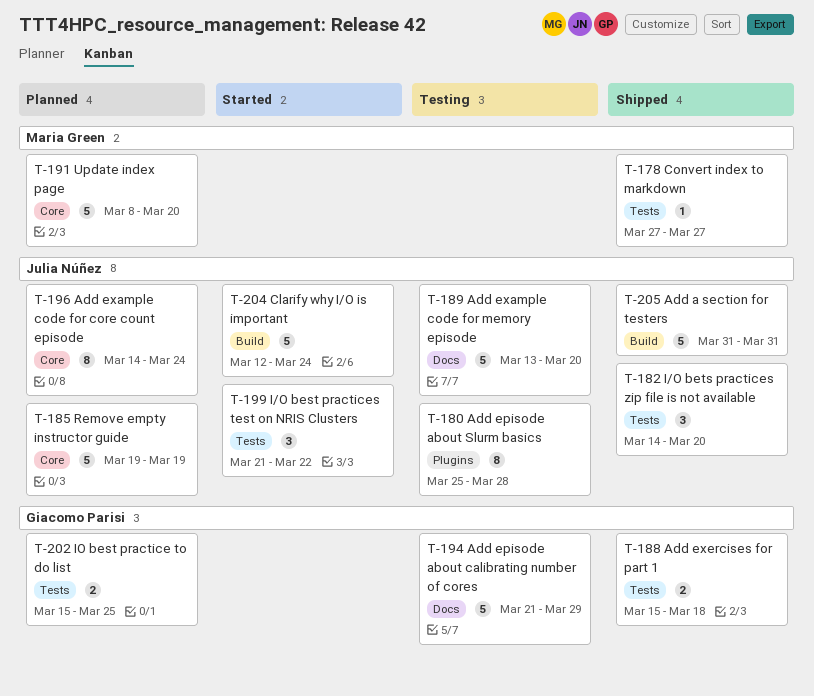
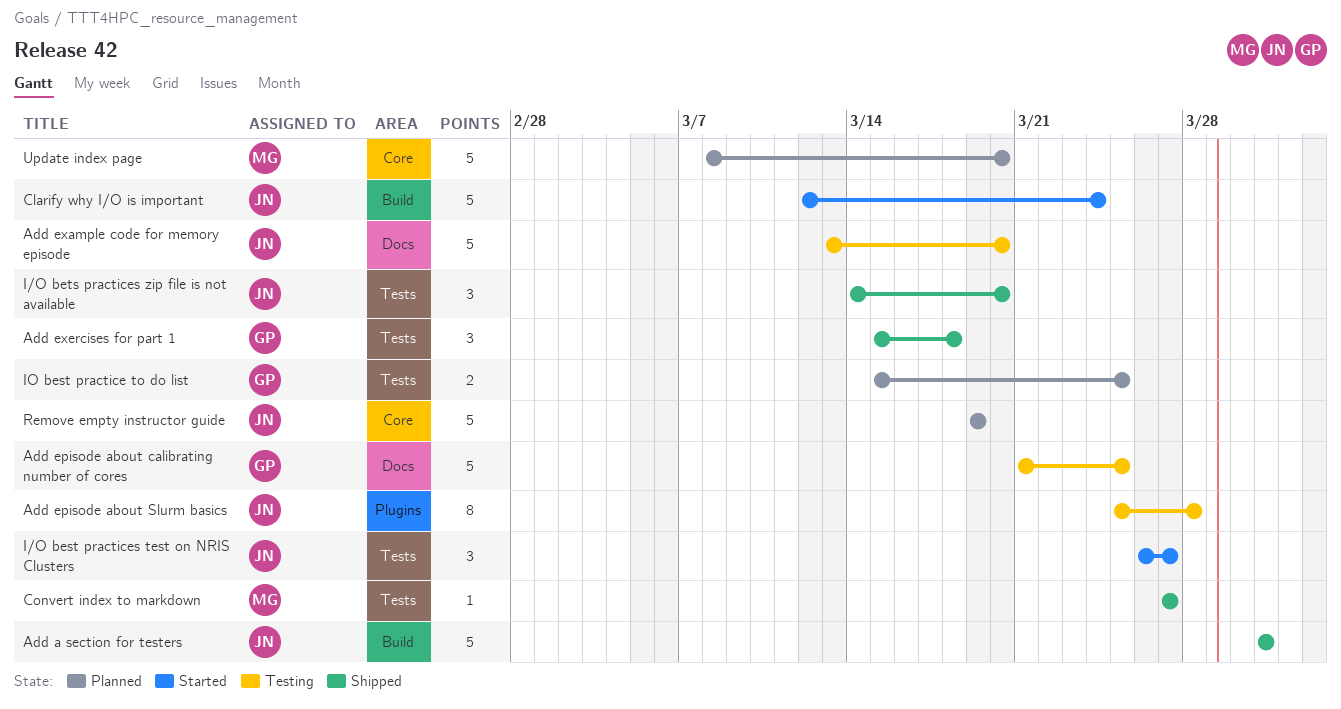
Add episode about calibrating number of cores, due: Mar 29 -> Mar 25
Add example code for core count episode: present -> none
Add exercises for part 1, estimate: 2 -> 3
I/O best practices test on NRIS Clusters, start: Mar 21 -> Mar 26
I/O best practices test on NRIS Clusters, due: Mar 22 -> Mar 27

